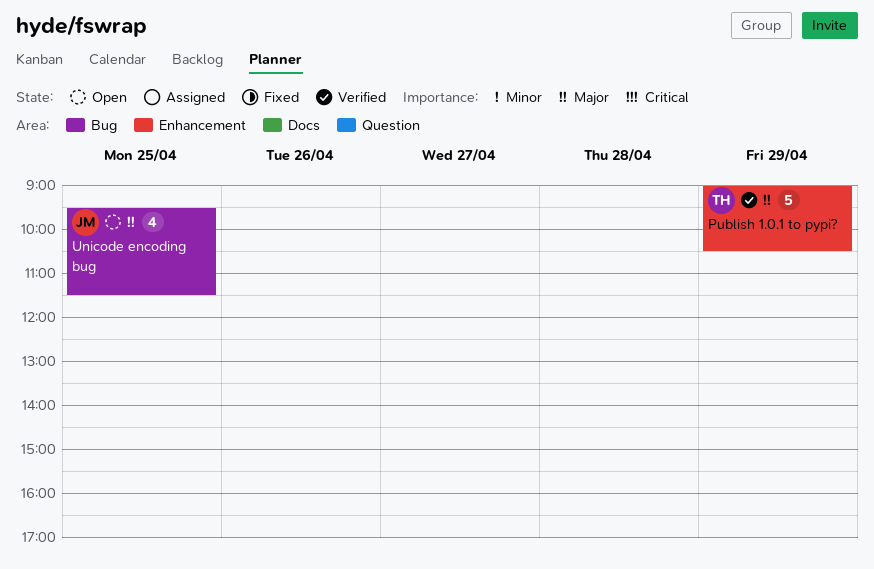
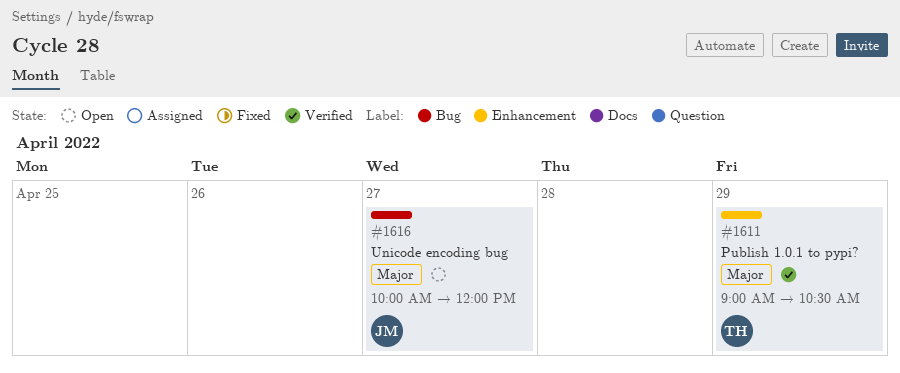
Unicode encoding bug, day: Apr 25 -> Apr 27
Unicode encoding bug, begins: 09:30 -> 10:00
Unicode encoding bug, ends: 11:30 -> 12:00

